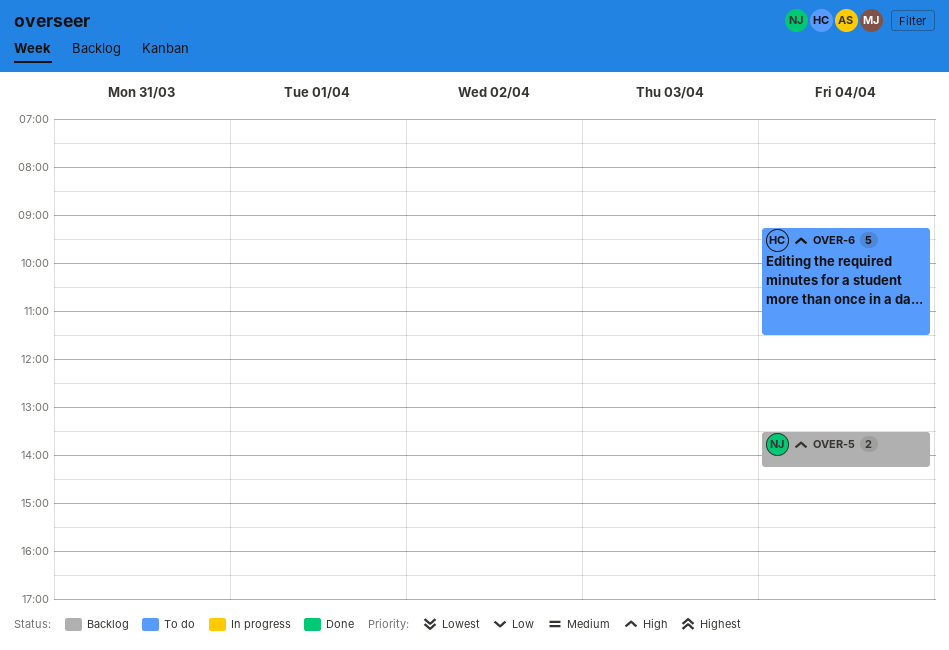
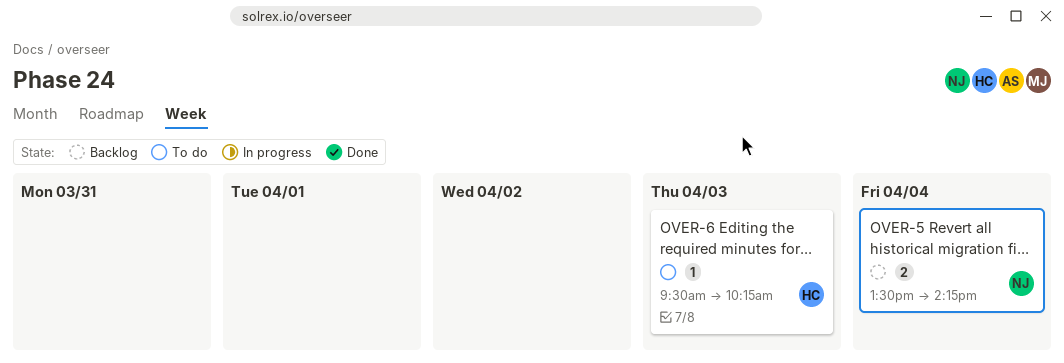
OVER-6, estimate: 5 -> 1
OVER-6, day: Apr 4 -> Apr 3
OVER-6, begins: 09:15 -> 09:30
OVER-6, ends: 11:30 -> 10:15

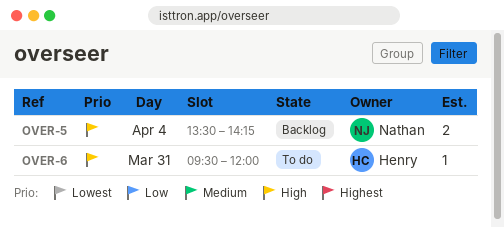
OVER-6, day: Apr 3 -> Mar 31
OVER-6, ends: 10:15 -> 12:00

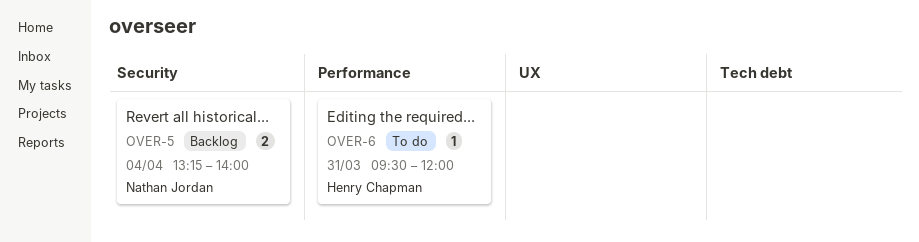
OVER-5, begins: 13:30 -> 13:15
OVER-5, ends: 14:15 -> 14:00

